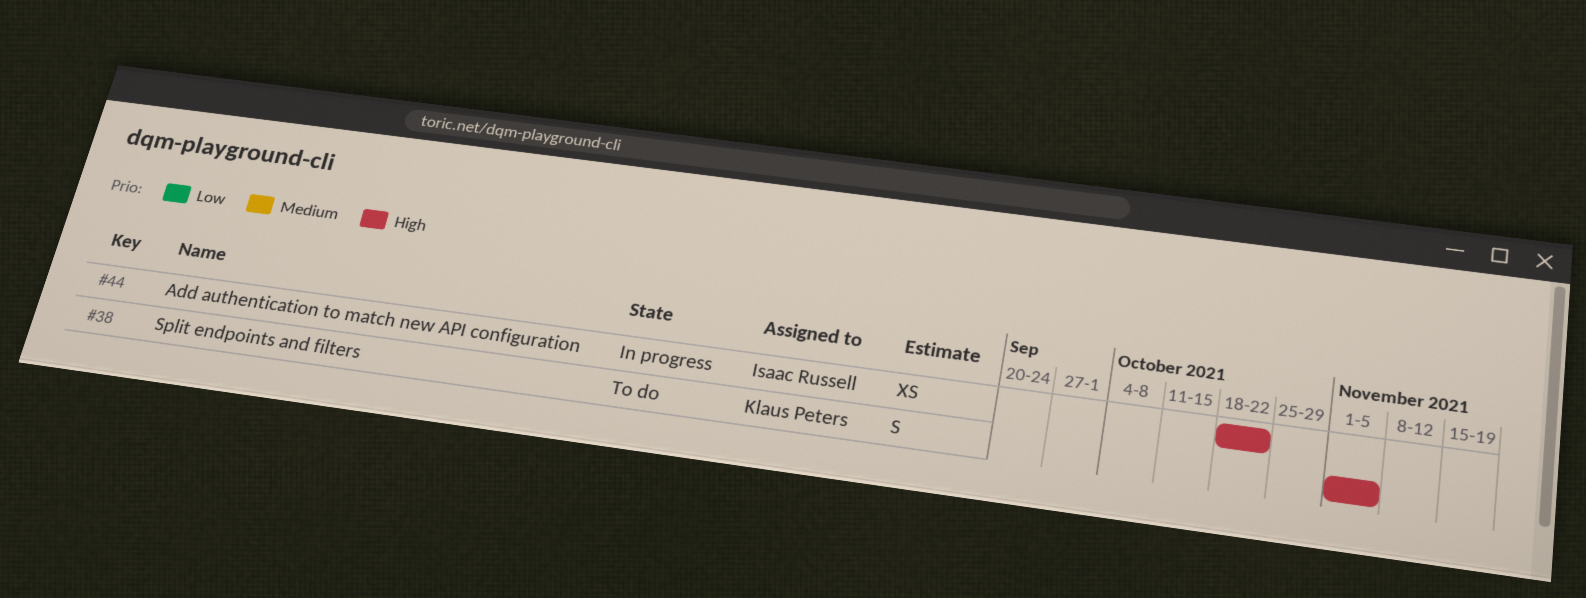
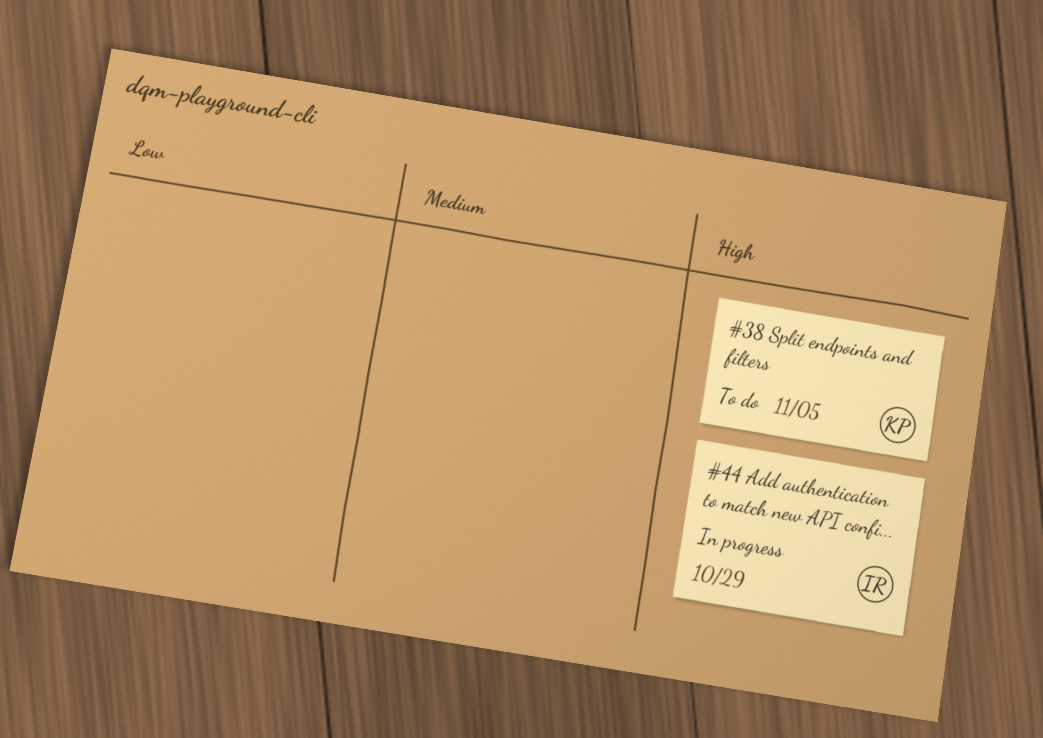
#44, due: Oct 22 -> Oct 29

